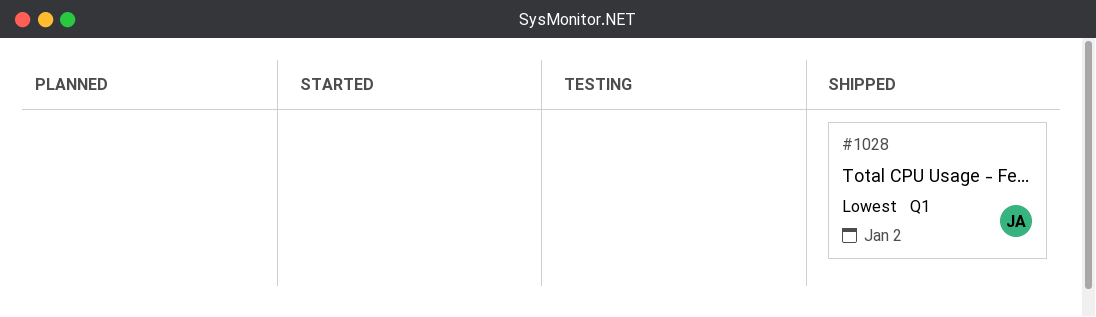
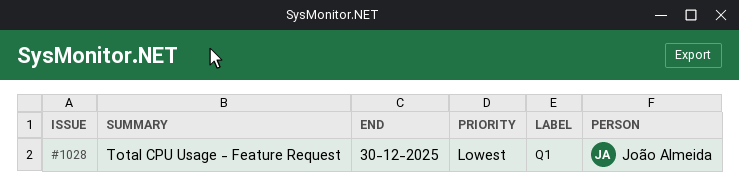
#1028, due: Jan 2 -> Dec 30

